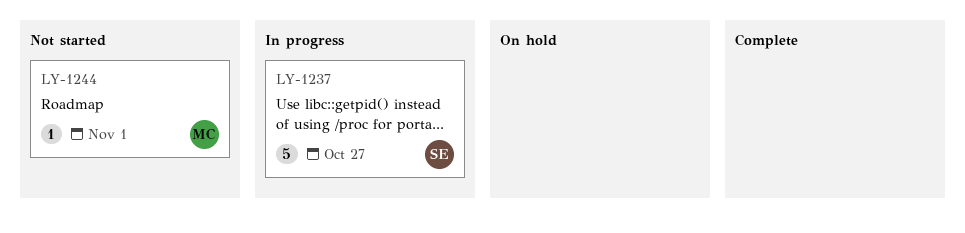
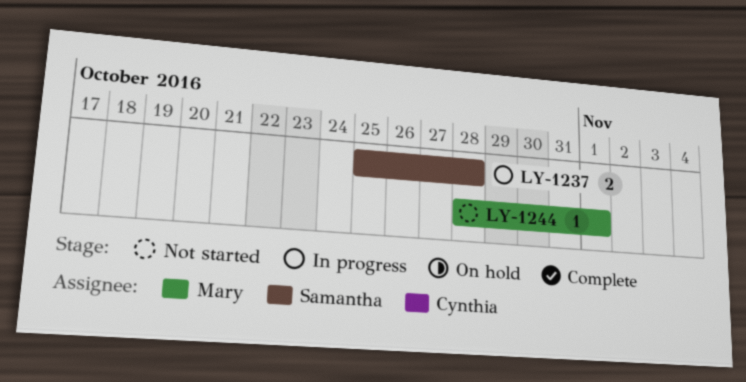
LY-1237, estimate: 5 -> 2
LY-1237, due: Oct 27 -> Oct 28

